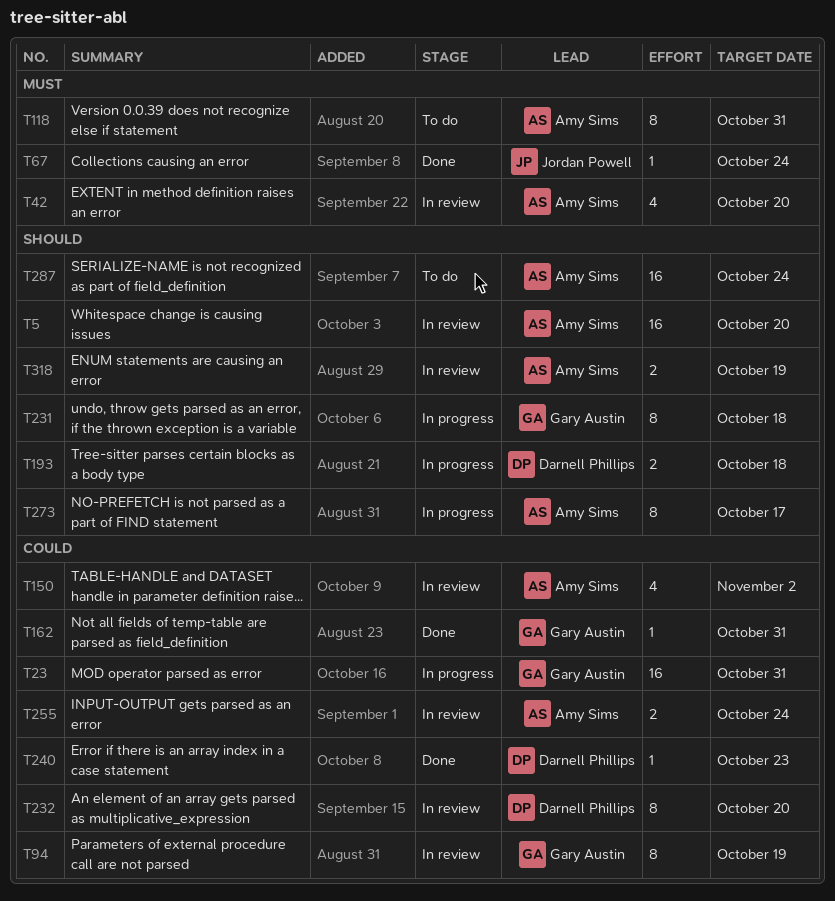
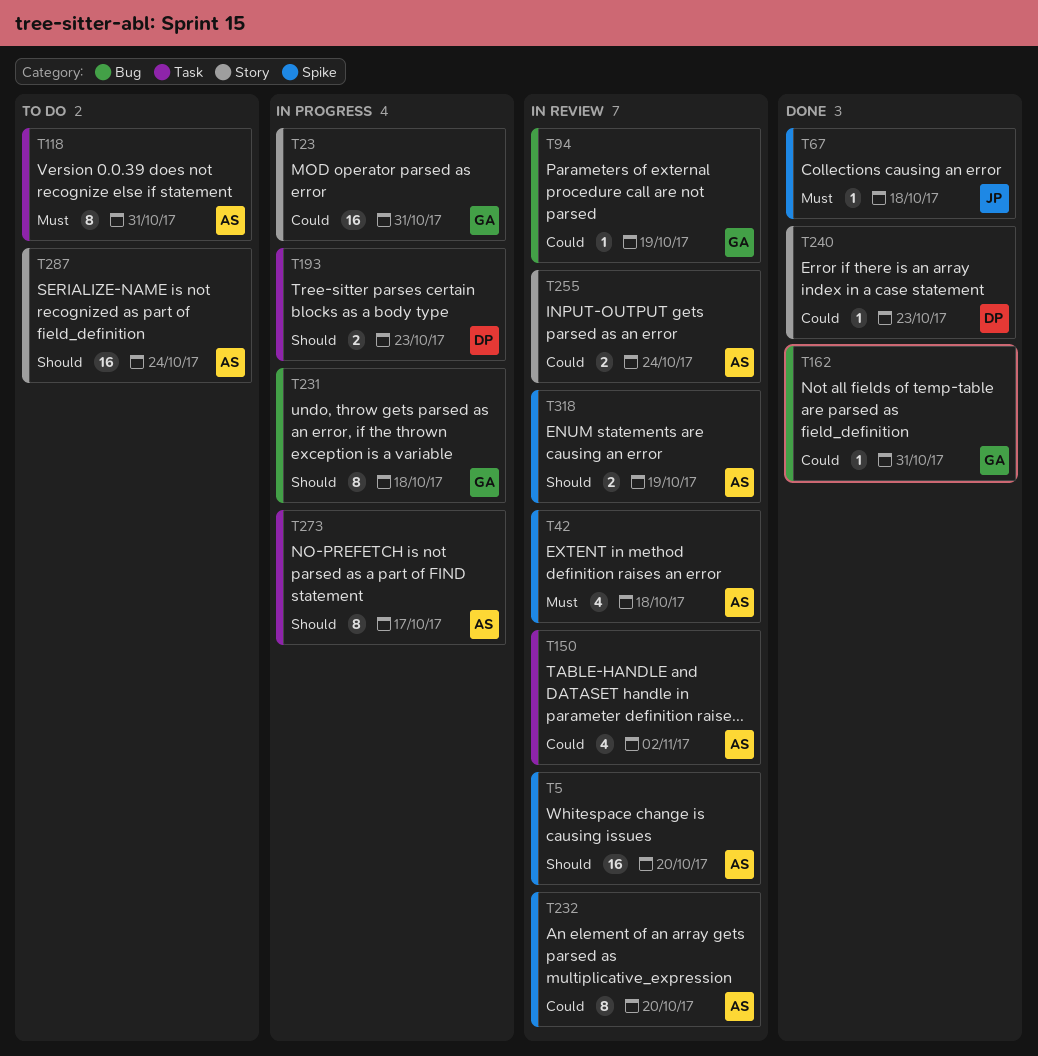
T42, due: Oct 20 -> Oct 18
T67, due: Oct 24 -> Oct 18
T94, estimate: 8 -> 1
T193, due: Oct 18 -> Oct 23
T232, owner: Darnell Phillips -> Amy Sims

